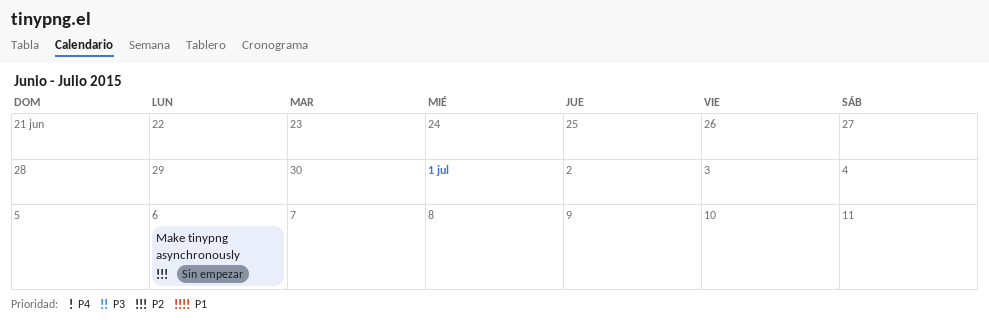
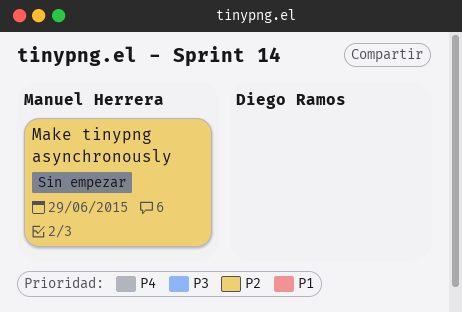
Make tinypng asynchronously, due: Jul 6 -> Jun 29

